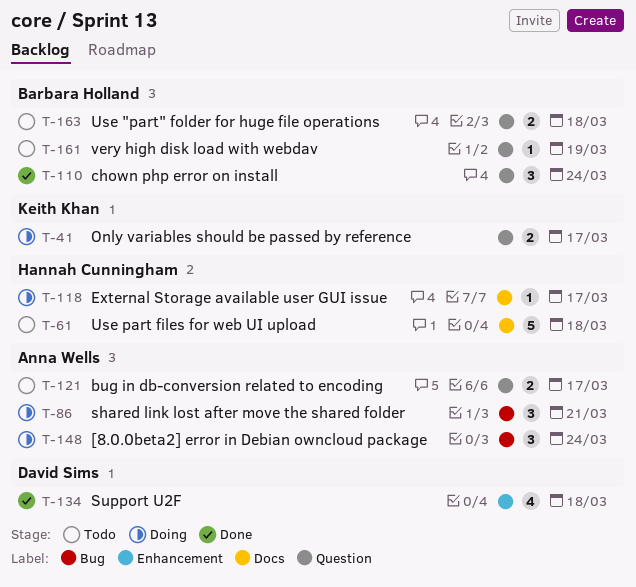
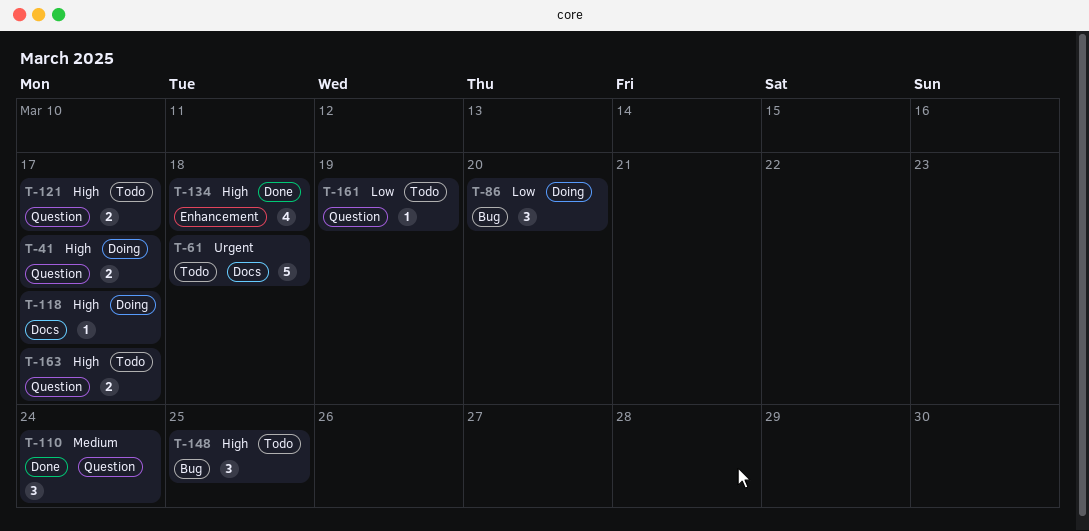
T-86, due: Mar 21 -> Mar 20
T-148, status: Doing -> Todo
T-148, due: Mar 24 -> Mar 25
T-163, due: Mar 18 -> Mar 17

